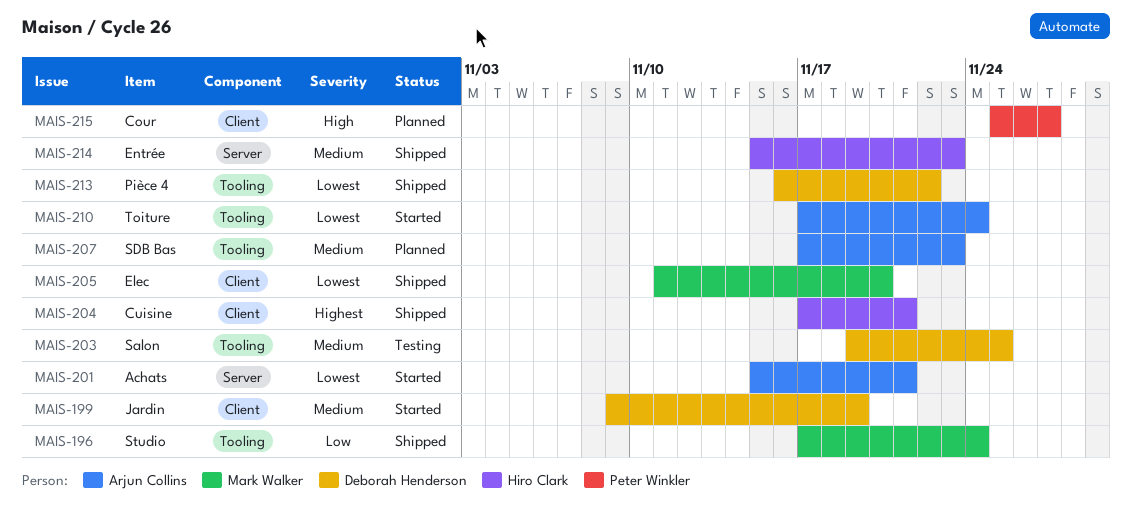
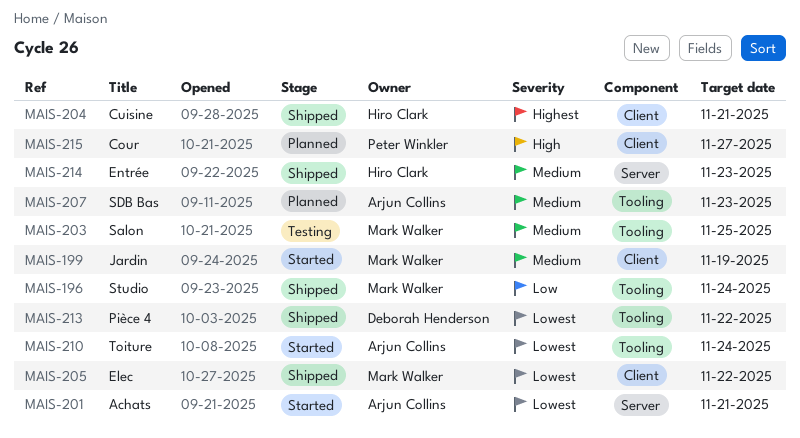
MAIS-199, owner: Deborah Henderson -> Mark Walker
MAIS-203, owner: Deborah Henderson -> Mark Walker
MAIS-205, due: Nov 20 -> Nov 22

